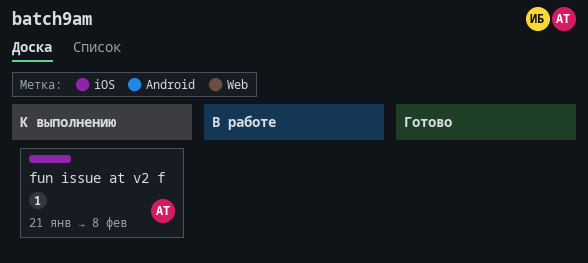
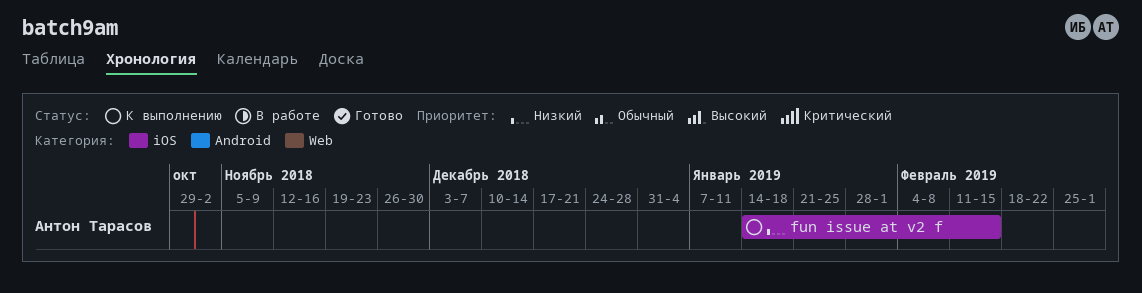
fun issue at v2 f, start: Jan 21 -> Jan 14
fun issue at v2 f, due: Feb 8 -> Feb 15

